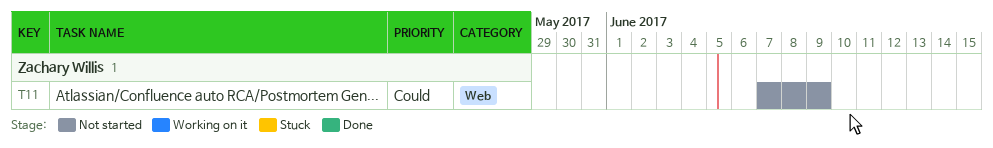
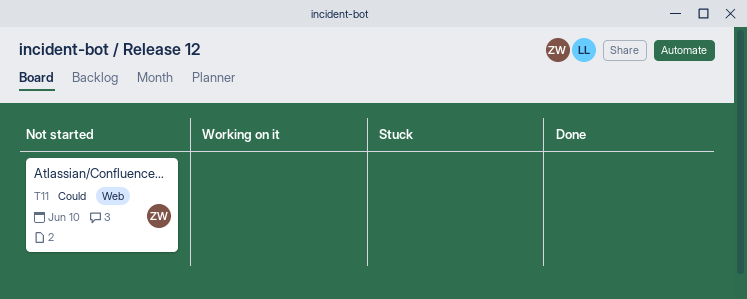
T11, due: Jun 9 -> Jun 10

